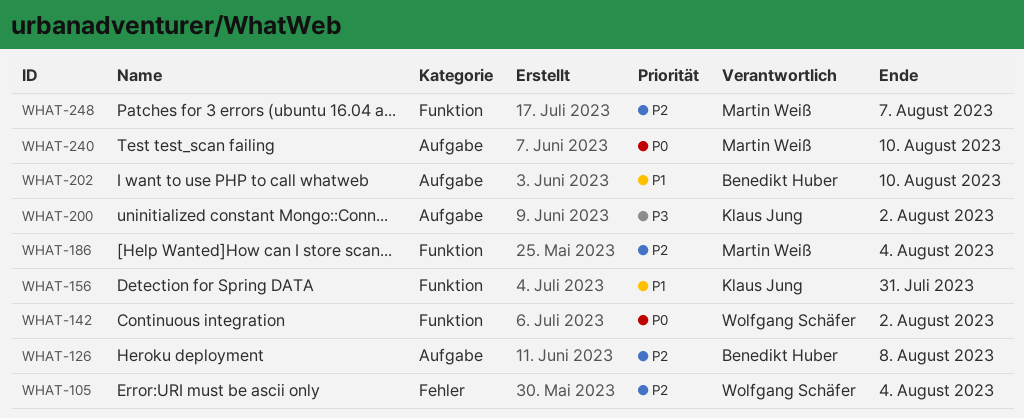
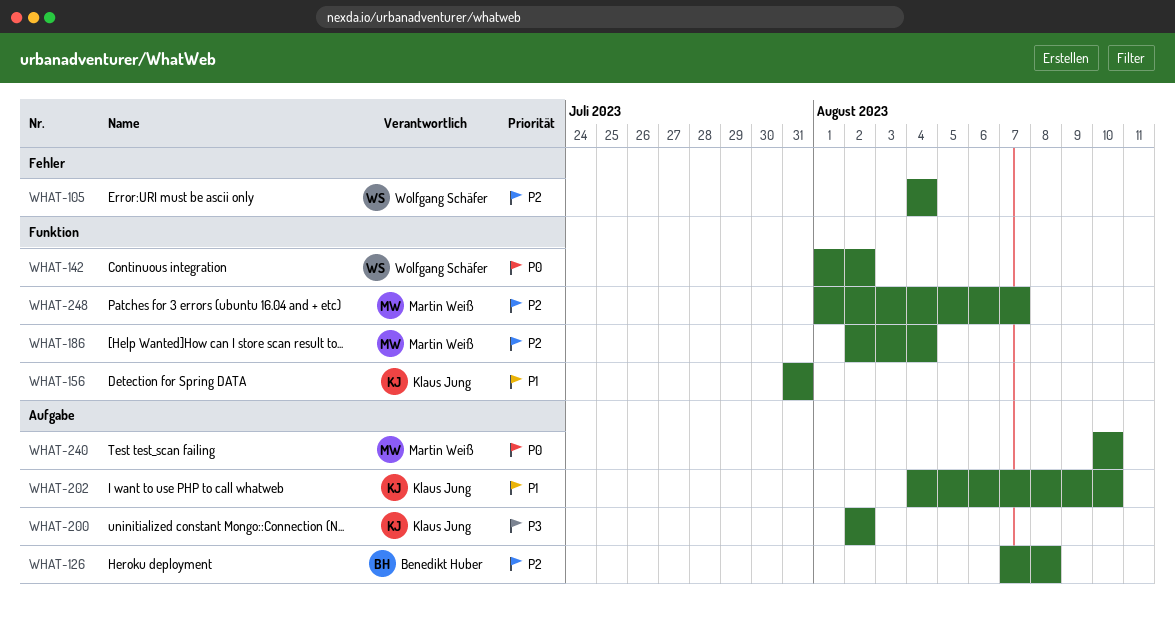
WHAT-202, owner: Benedikt Huber -> Klaus Jung

